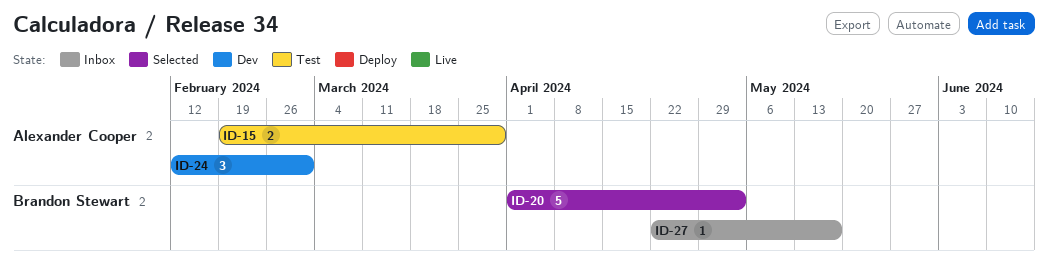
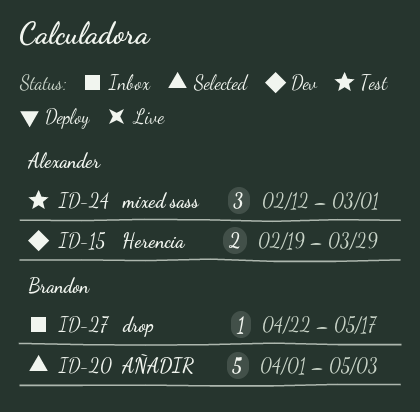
ID-15, status: Test -> Dev
ID-24, status: Dev -> Test

